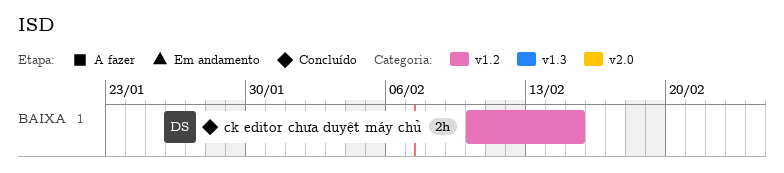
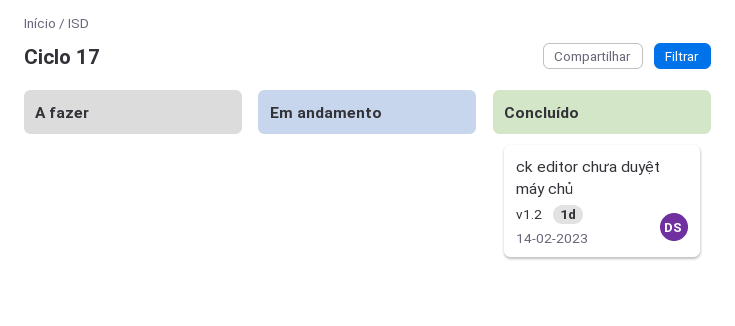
ck editor chưa duyệt máy chủ, estimate: 2h -> 1d
ck editor chưa duyệt máy chủ, due: Feb 15 -> Feb 14

